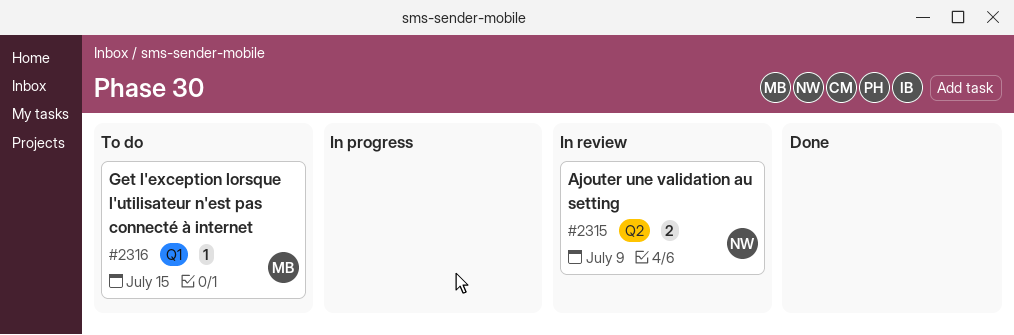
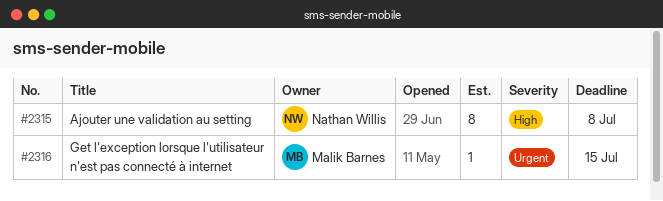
#2315, estimate: 2 -> 8
#2315, due: Jul 9 -> Jul 8

